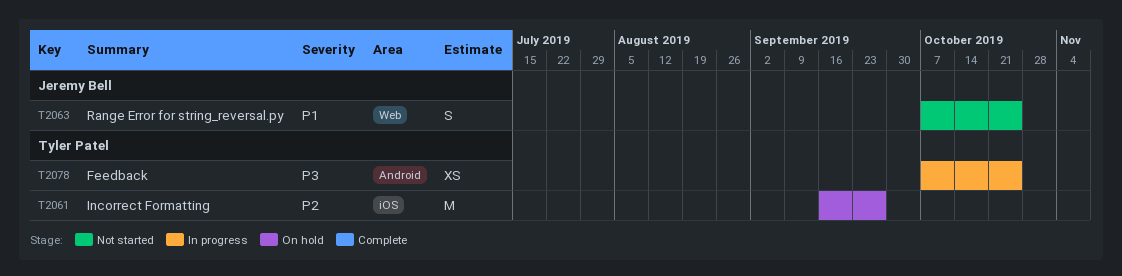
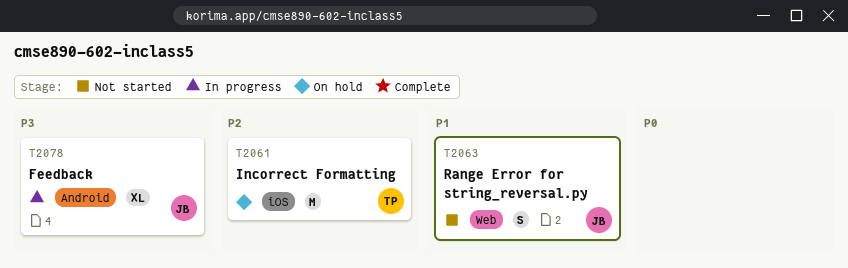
T2078, owner: Tyler Patel -> Jeremy Bell
T2078, estimate: XS -> XL

